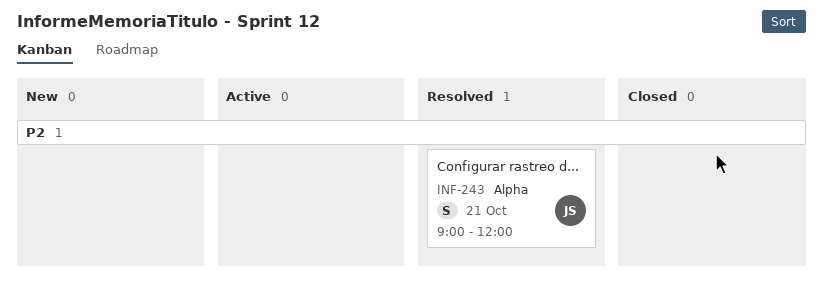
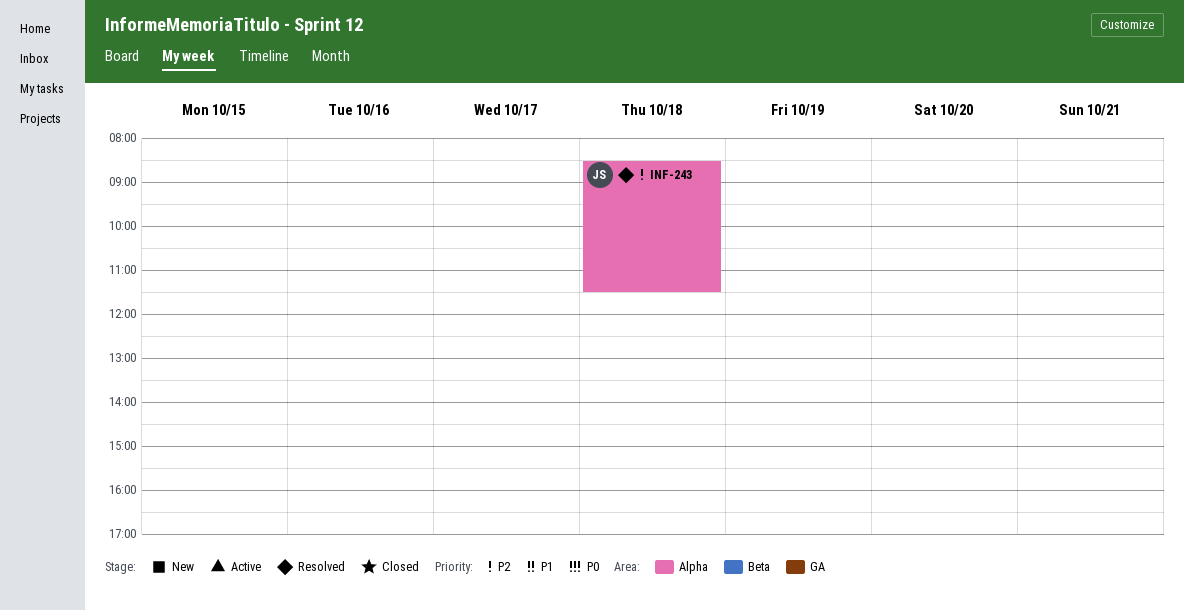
INF-243, day: Oct 21 -> Oct 18
INF-243, begins: 09:00 -> 08:30
INF-243, ends: 12:00 -> 11:30

